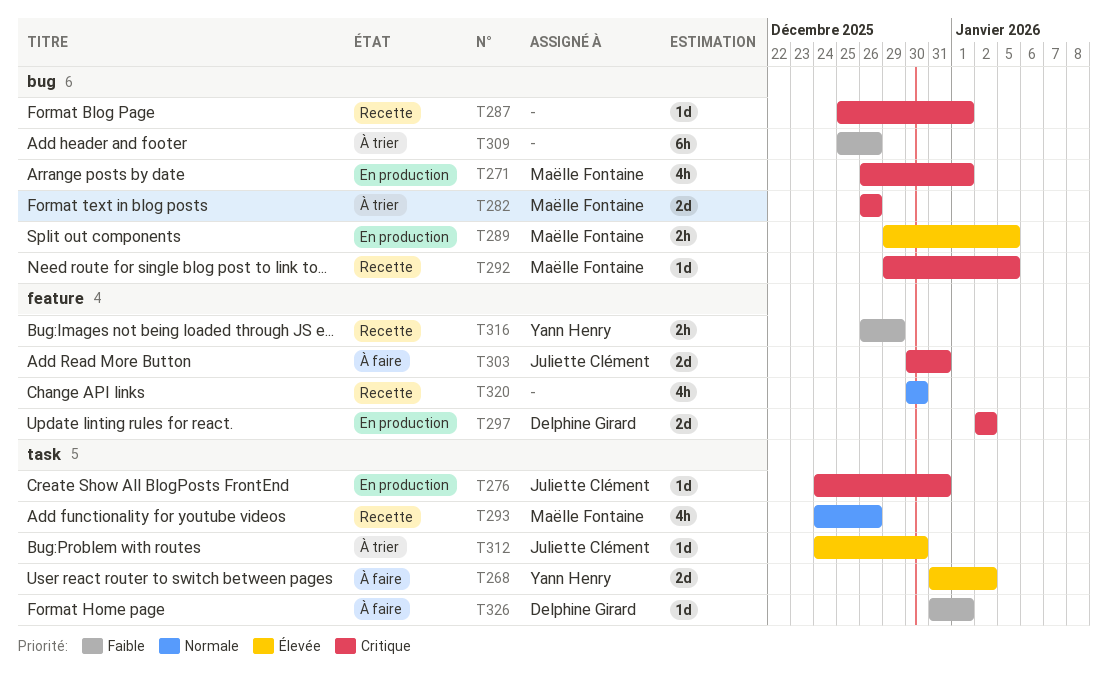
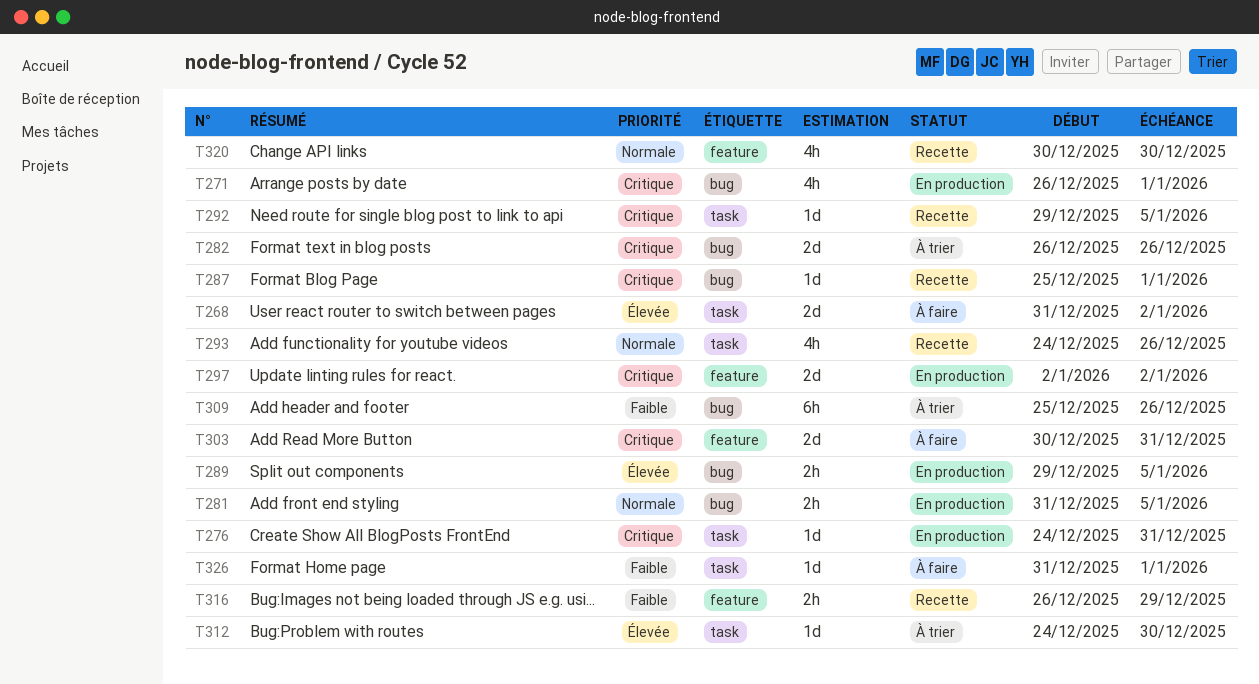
T281: none -> present
T292, label: bug -> task

